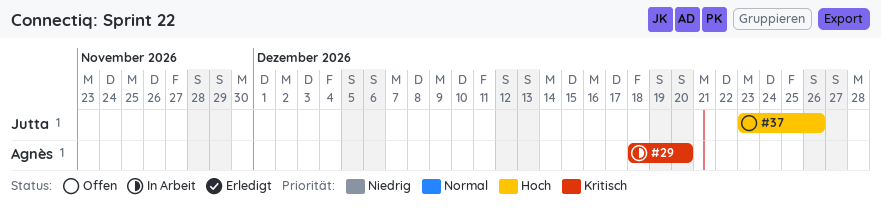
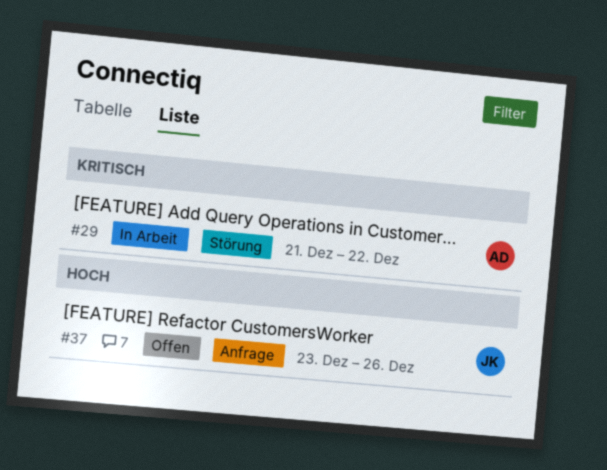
#29, start: Dec 18 -> Dec 21
#29, due: Dec 20 -> Dec 22

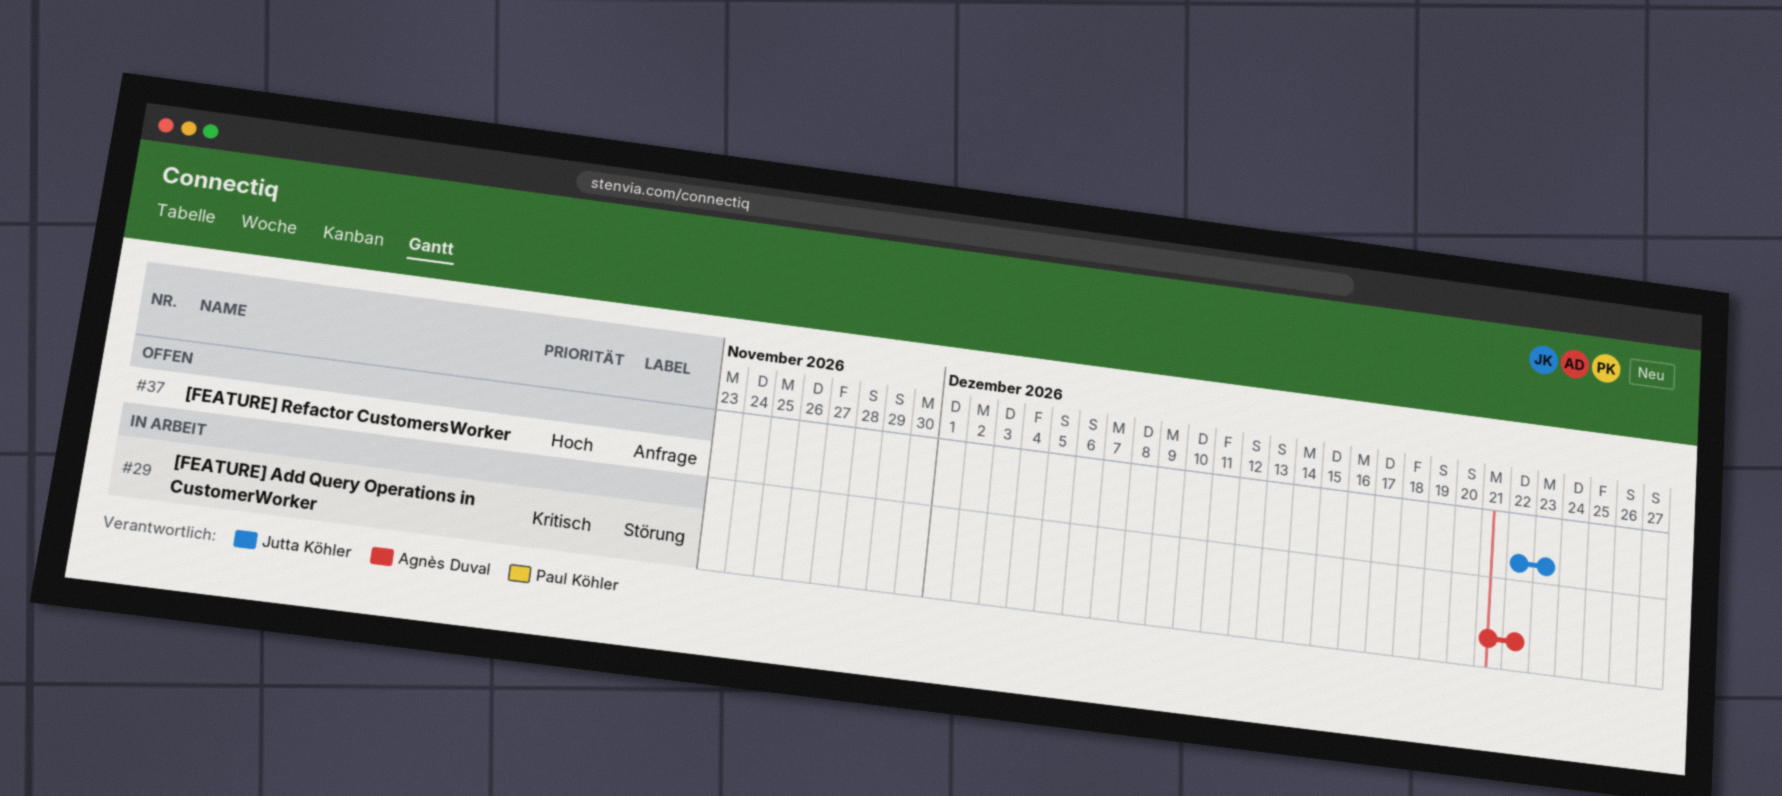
#37, start: Dec 23 -> Dec 22
#37, due: Dec 26 -> Dec 23

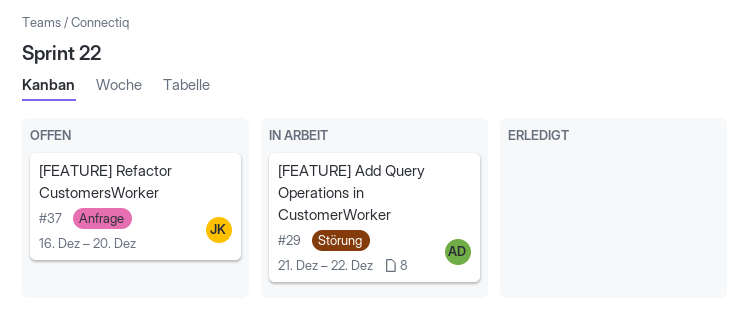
#37, start: Dec 22 -> Dec 16
#37, due: Dec 23 -> Dec 20

